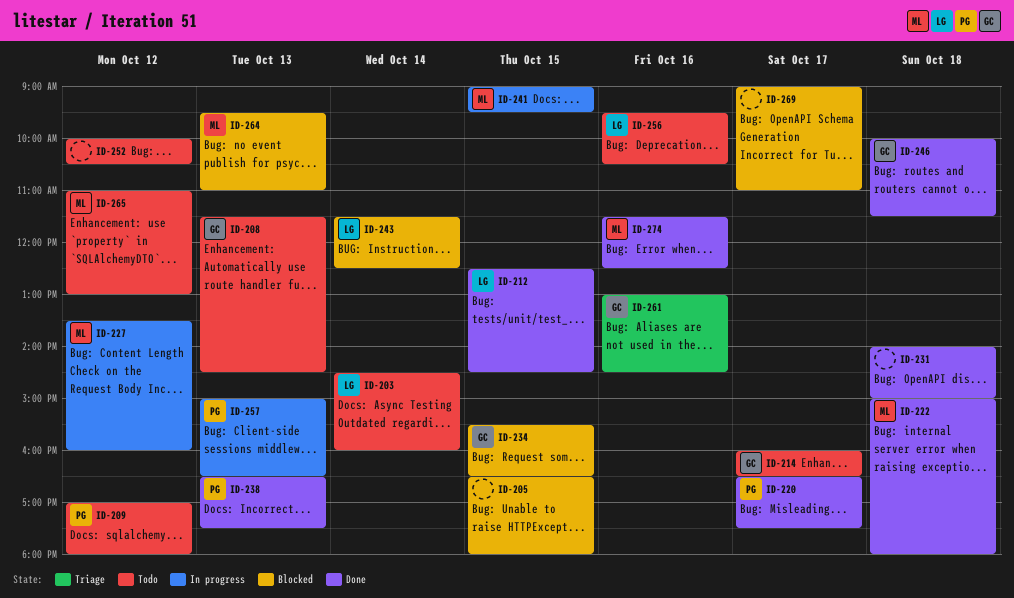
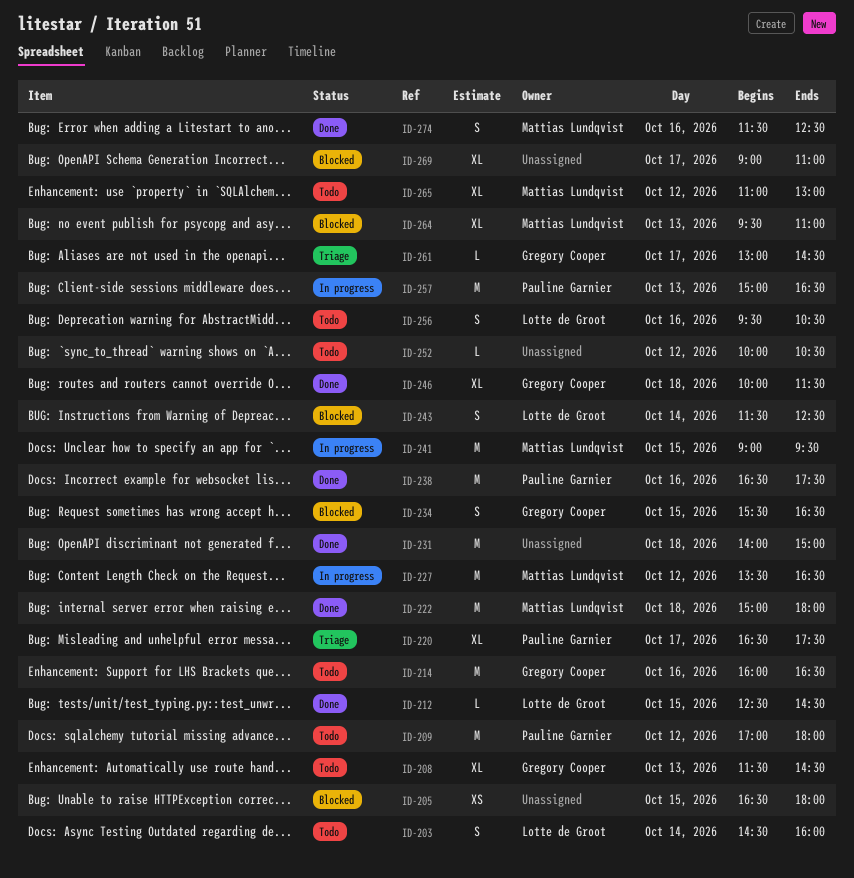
ID-214, day: Oct 17 -> Oct 16
ID-220, status: Done -> Triage
ID-227, ends: 16:00 -> 16:30
ID-238, day: Oct 13 -> Oct 16
ID-261, day: Oct 16 -> Oct 17

